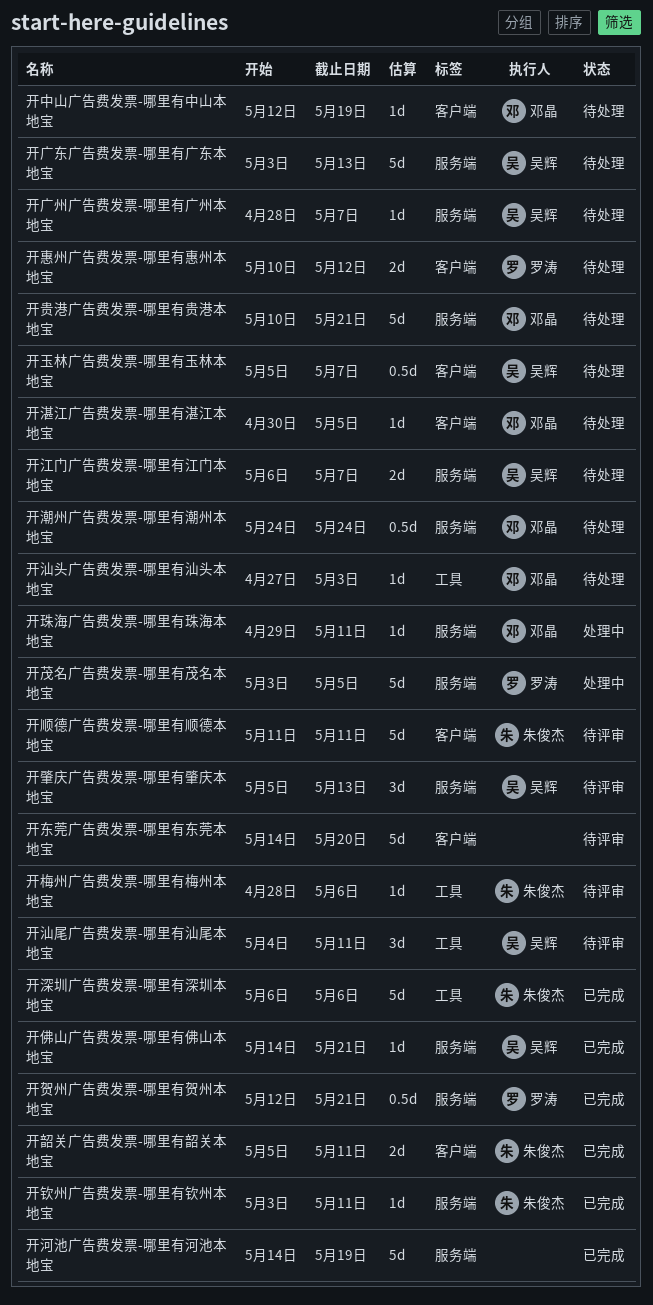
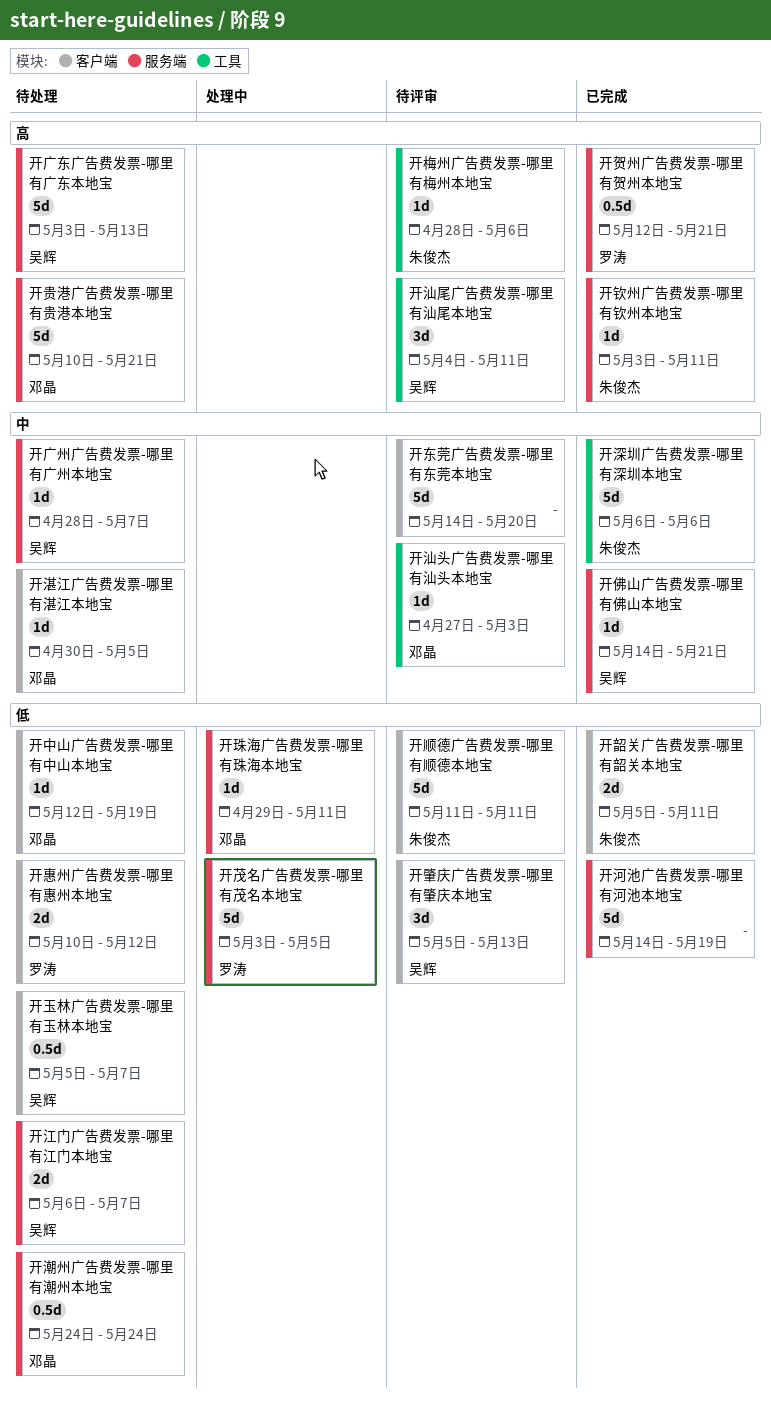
开汕头广告费发票-哪里有汕头本地宝, status: 待处理 -> 待评审
开肇庆广告费发票-哪里有肇庆本地宝, label: 服务端 -> 客户端

